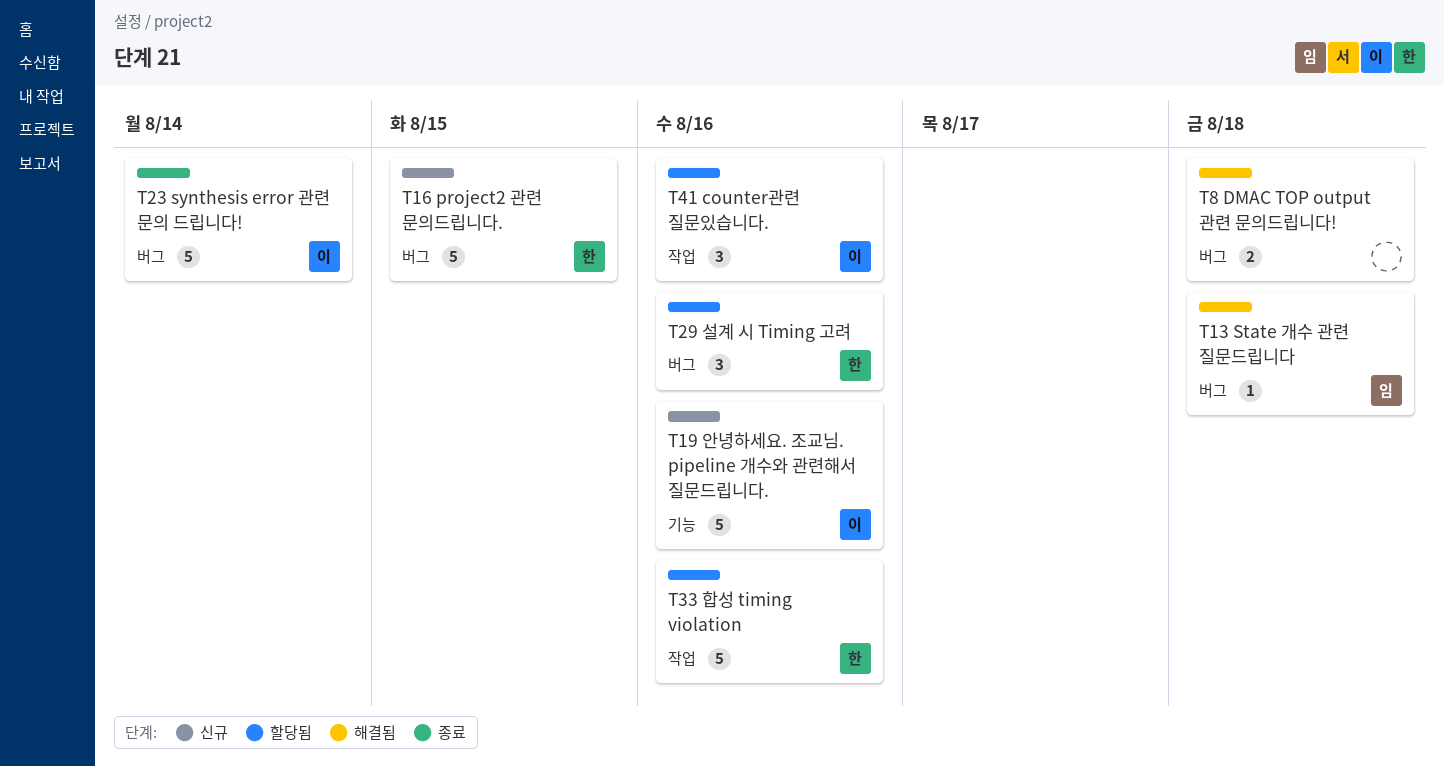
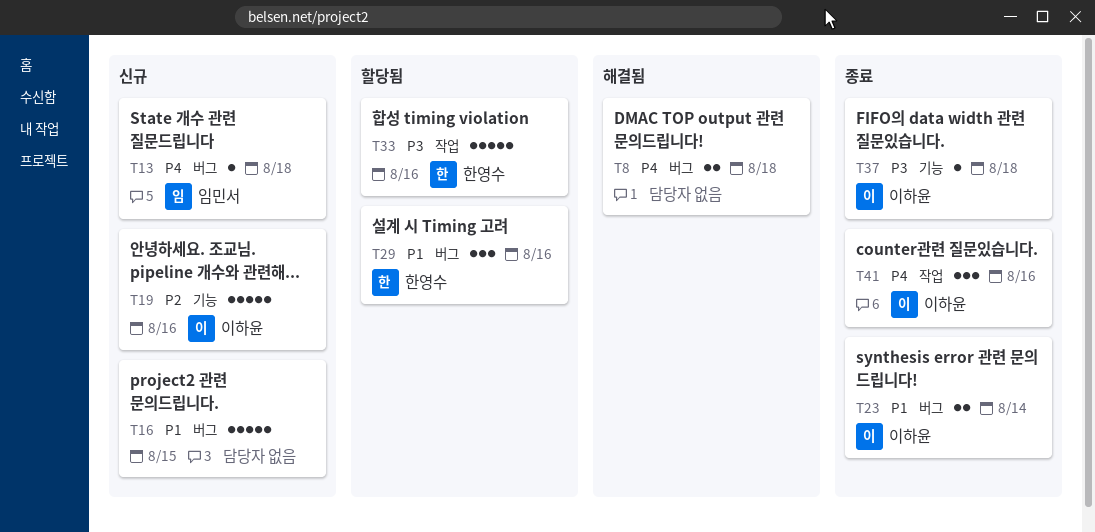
T13, status: 해결됨 -> 신규
T16, owner: 한영수 -> none
T23, estimate: 5 -> 2
T37: none -> present
T41, status: 할당됨 -> 종료

